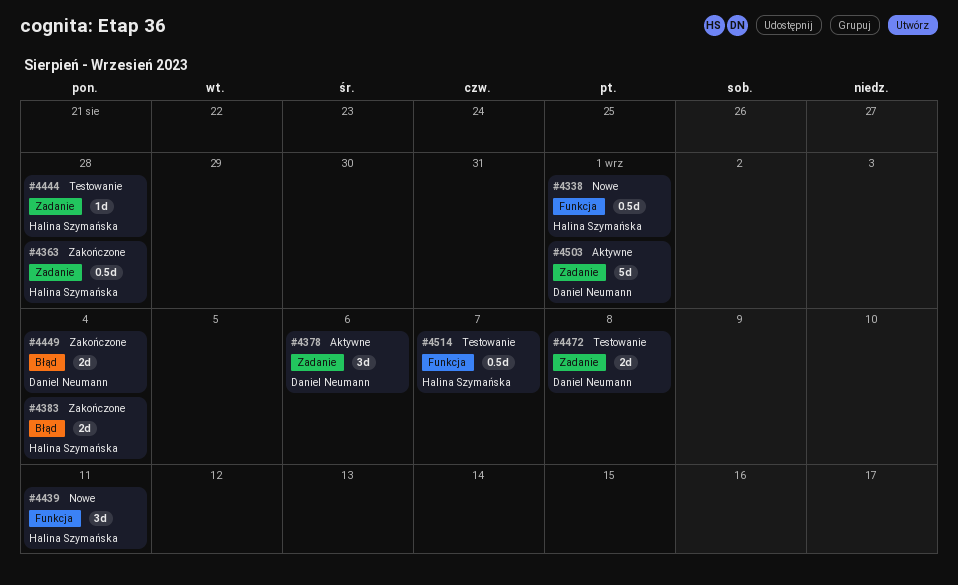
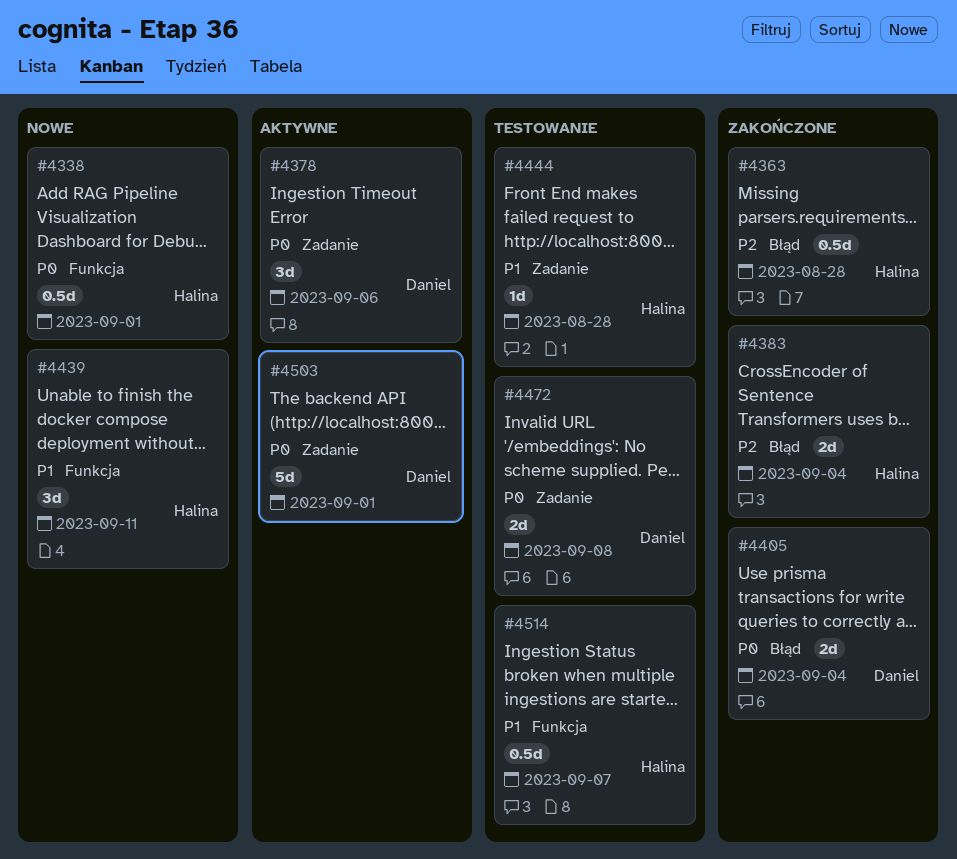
#4363, label: Zadanie -> Błąd
#4405: none -> present
#4449: present -> none

